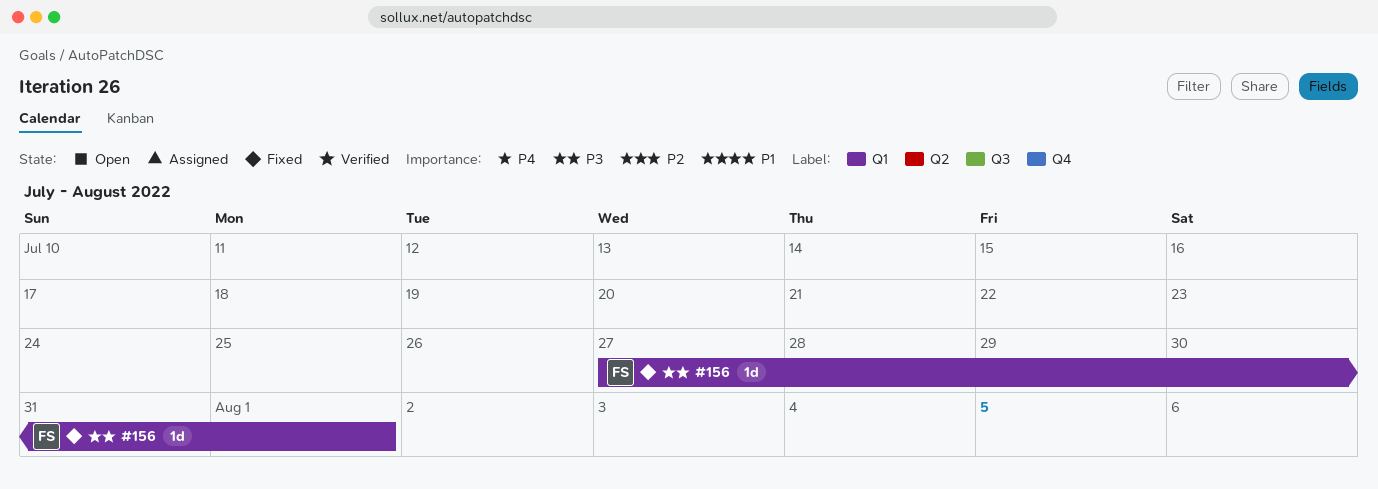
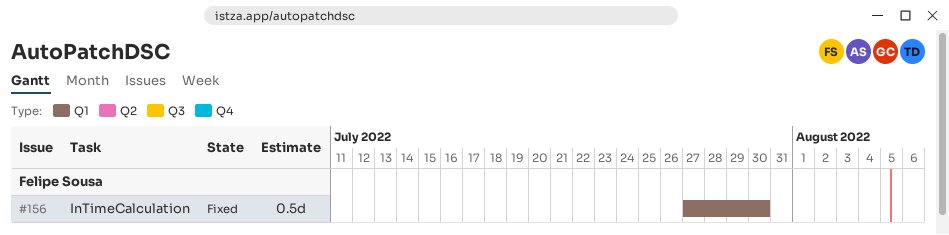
#156, estimate: 1d -> 0.5d
#156, due: Aug 1 -> Jul 30

